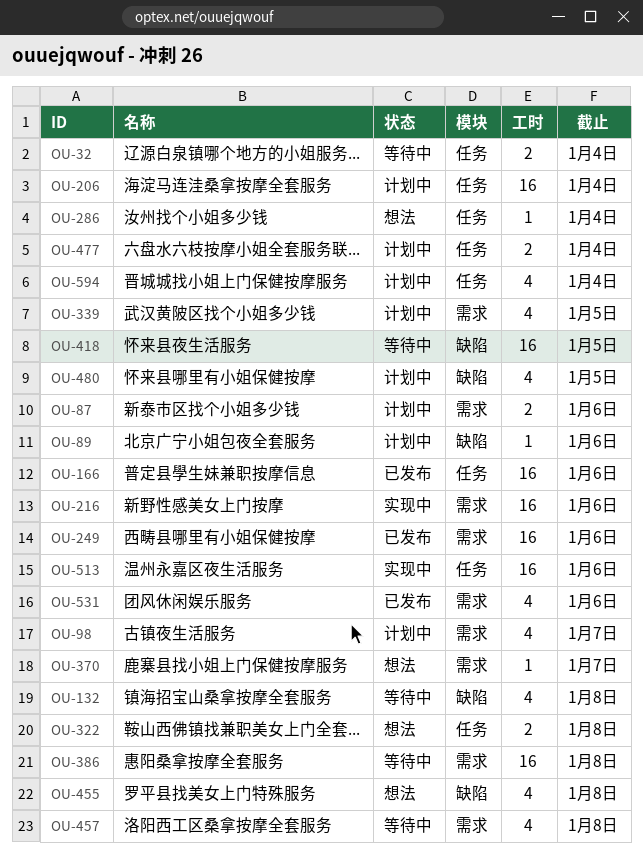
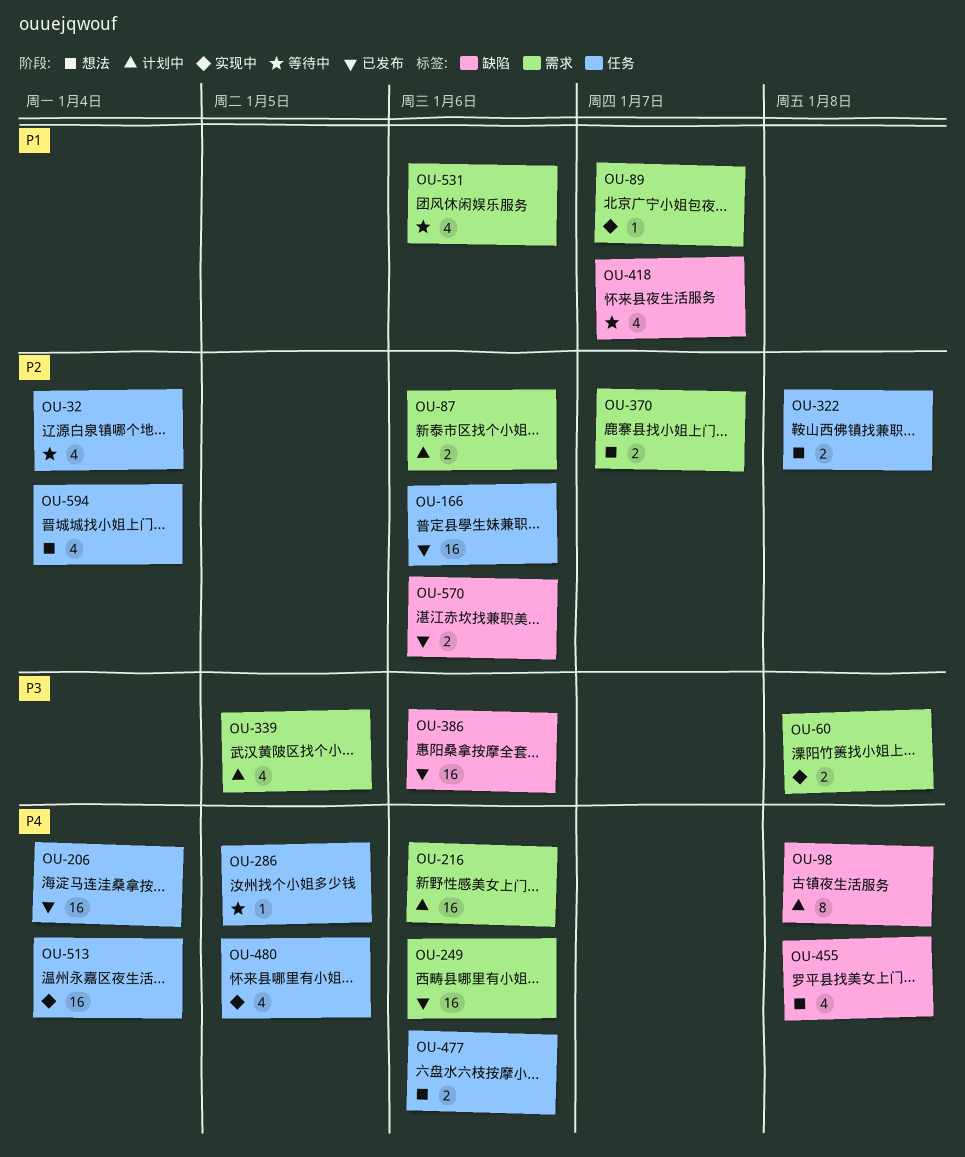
OU-32, estimate: 2 -> 4
OU-60: none -> present
OU-89, status: 计划中 -> 实现中
OU-89, label: 缺陷 -> 需求
OU-89, due: Jan 6 -> Jan 7
OU-98, label: 需求 -> 缺陷
OU-98, estimate: 4 -> 8
OU-98, due: Jan 7 -> Jan 8
OU-132: present -> none
OU-206, status: 计划中 -> 已发布
OU-216, status: 实现中 -> 计划中
OU-286, status: 想法 -> 等待中
OU-286, due: Jan 4 -> Jan 5
OU-370, estimate: 1 -> 2
OU-386, status: 等待中 -> 已发布
OU-386, label: 需求 -> 缺陷
OU-386, due: Jan 8 -> Jan 6
OU-418, estimate: 16 -> 4
OU-418, due: Jan 5 -> Jan 7
OU-457: present -> none
OU-477, status: 计划中 -> 想法
OU-477, due: Jan 4 -> Jan 6
OU-480, status: 计划中 -> 实现中
OU-480, label: 缺陷 -> 任务
OU-513, due: Jan 6 -> Jan 4
OU-531, status: 已发布 -> 等待中
OU-570: none -> present
OU-594, status: 计划中 -> 想法

